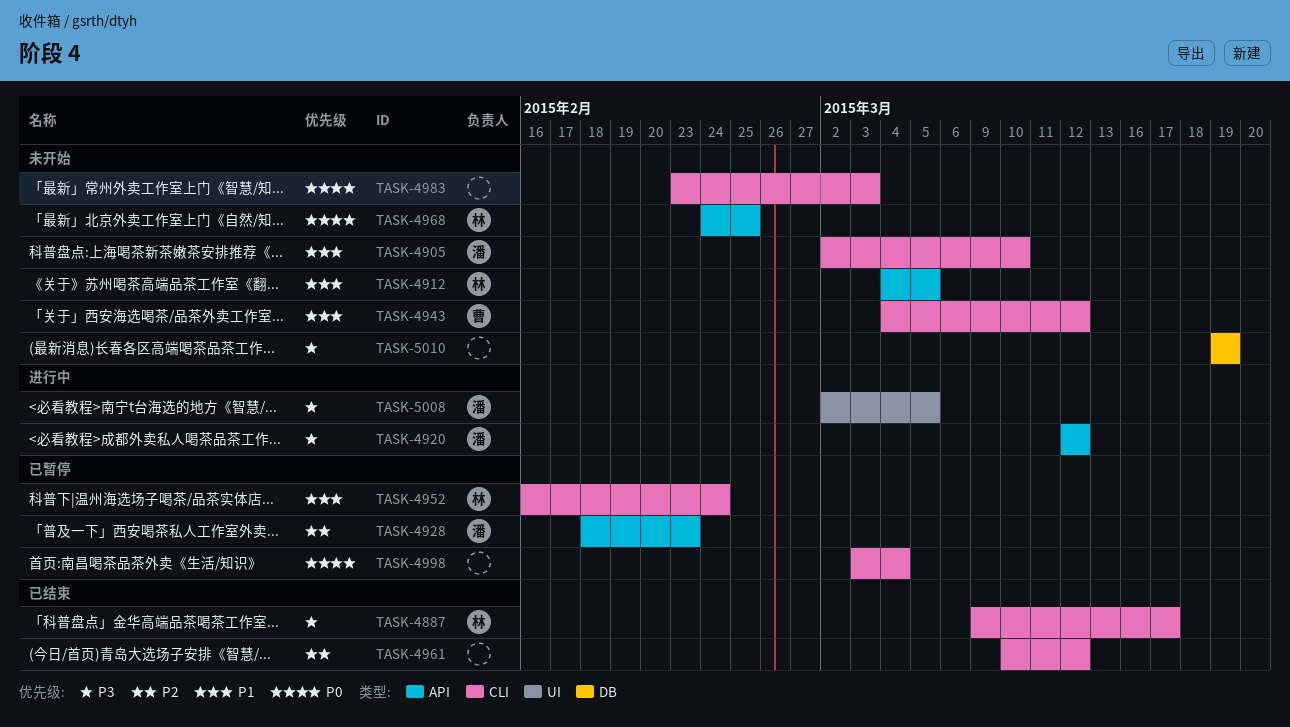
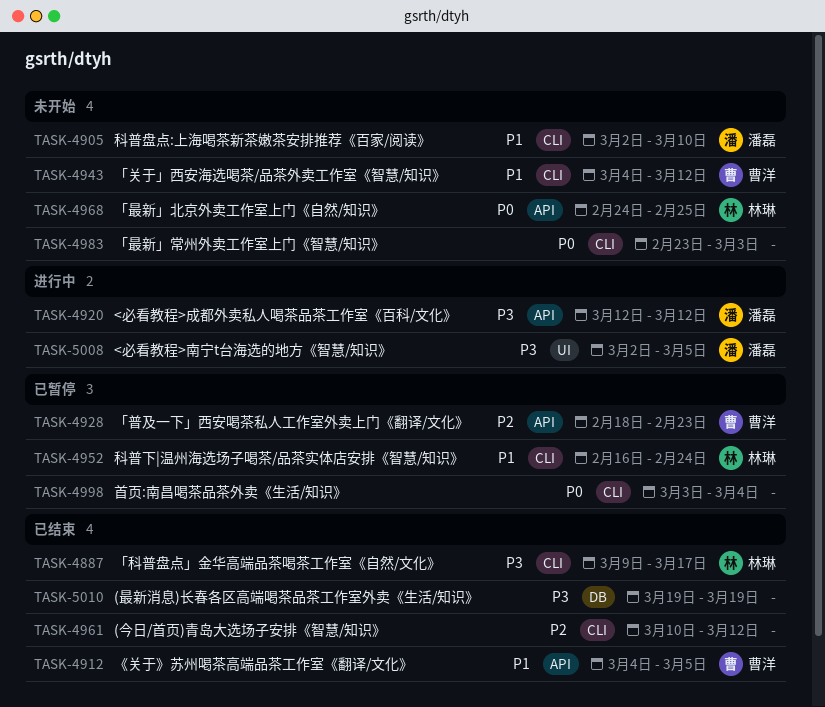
TASK-4912, status: 未开始 -> 已结束
TASK-4912, owner: 林琳 -> 曹洋
TASK-4928, owner: 潘磊 -> 曹洋
TASK-5010, status: 未开始 -> 已结束

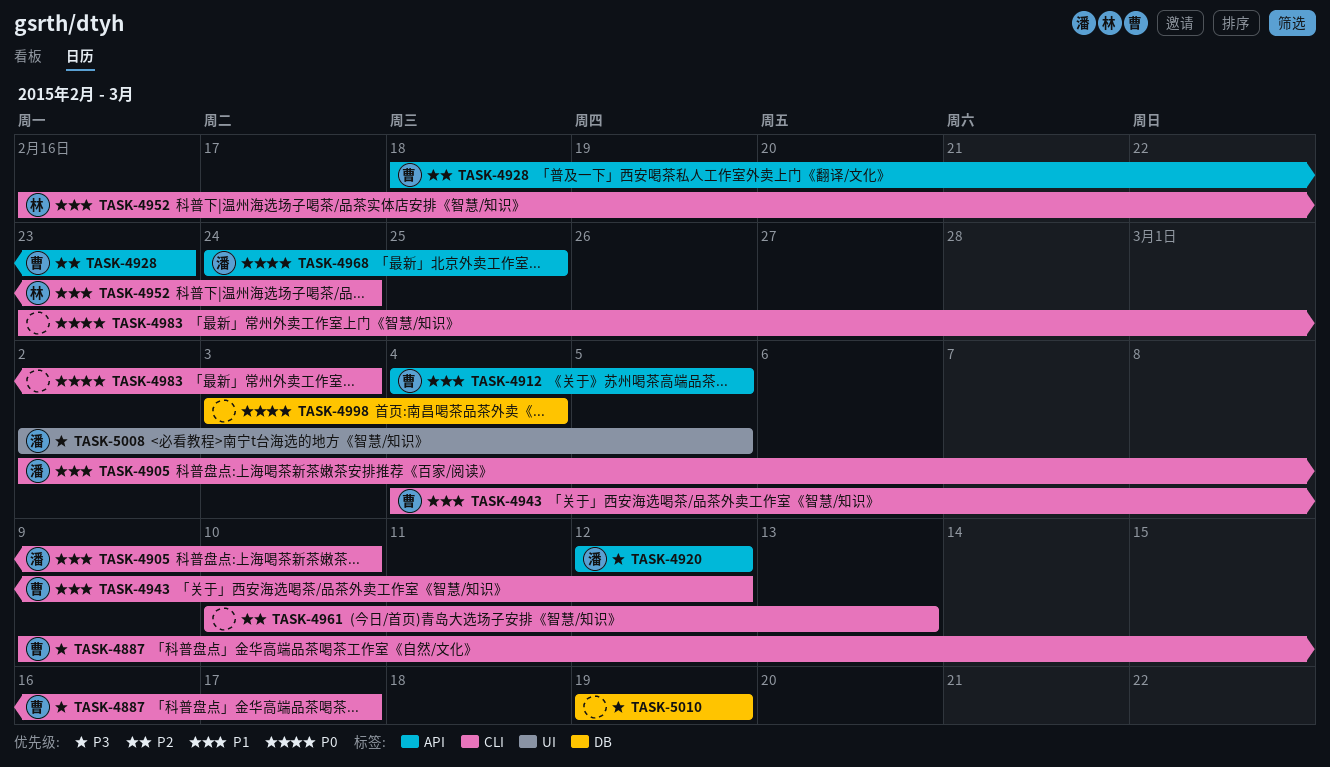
TASK-4887, owner: 林琳 -> 曹洋
TASK-4961, due: Mar 12 -> Mar 13
TASK-4968, owner: 林琳 -> 潘磊
TASK-4998, label: CLI -> DB

